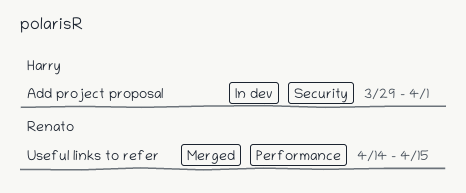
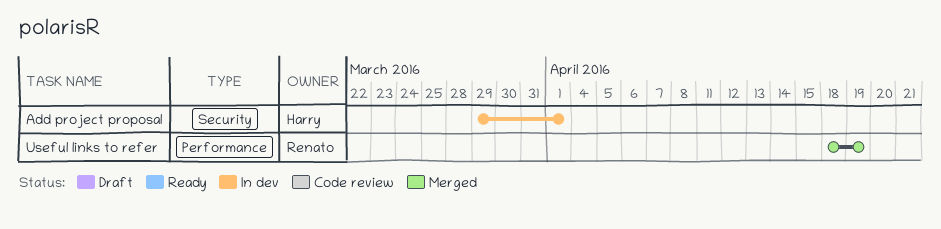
Useful links to refer, start: Apr 14 -> Apr 18
Useful links to refer, due: Apr 15 -> Apr 19

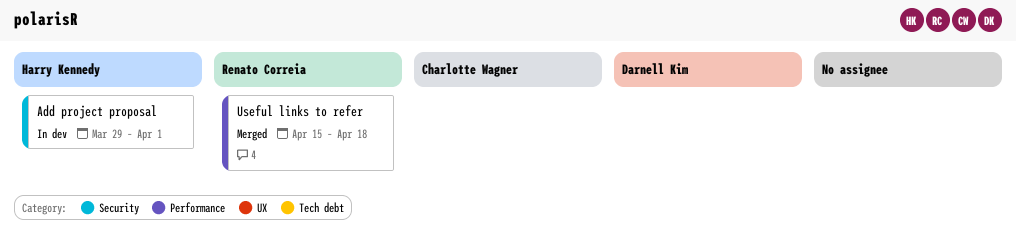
Useful links to refer, start: Apr 18 -> Apr 15
Useful links to refer, due: Apr 19 -> Apr 18

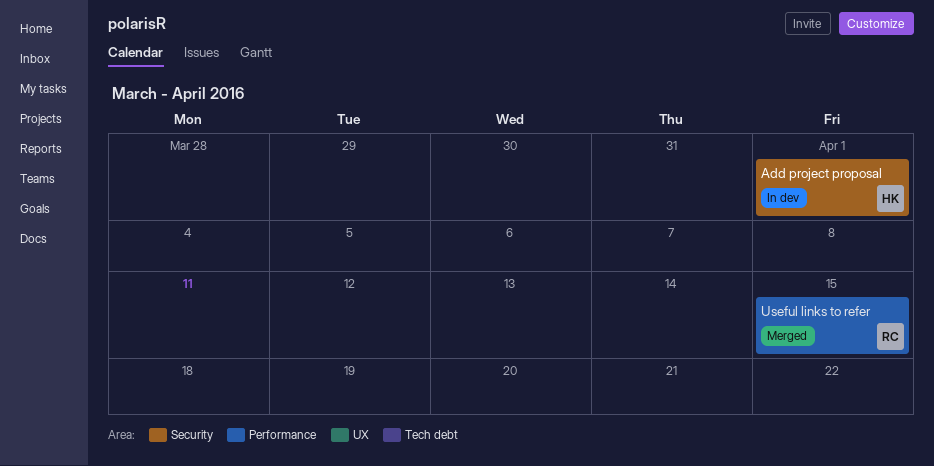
Useful links to refer, due: Apr 18 -> Apr 15

